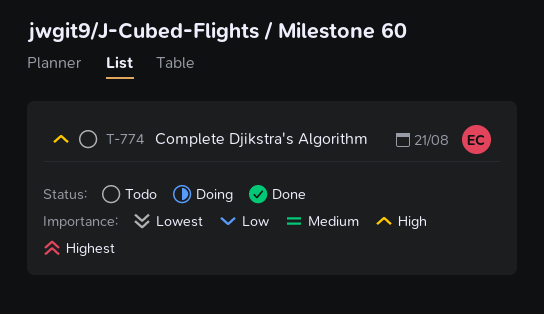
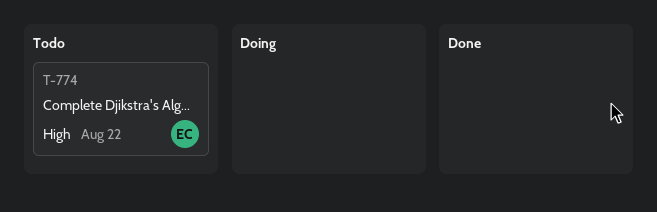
T-774, due: Aug 21 -> Aug 22

